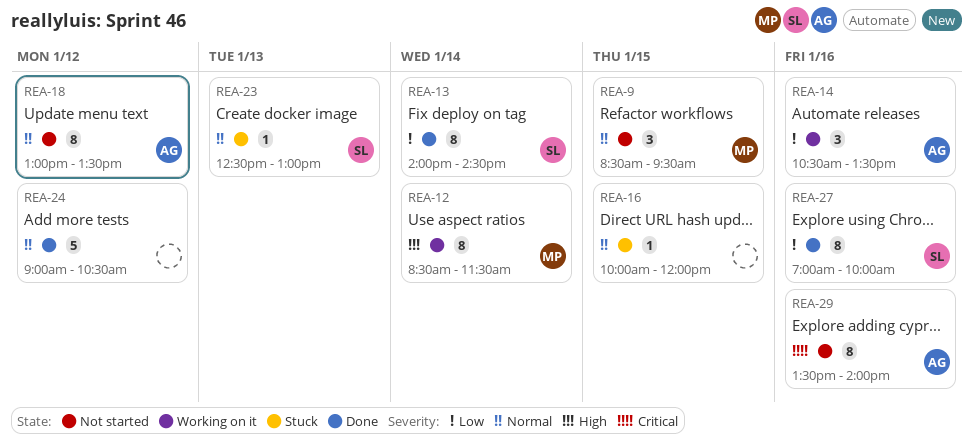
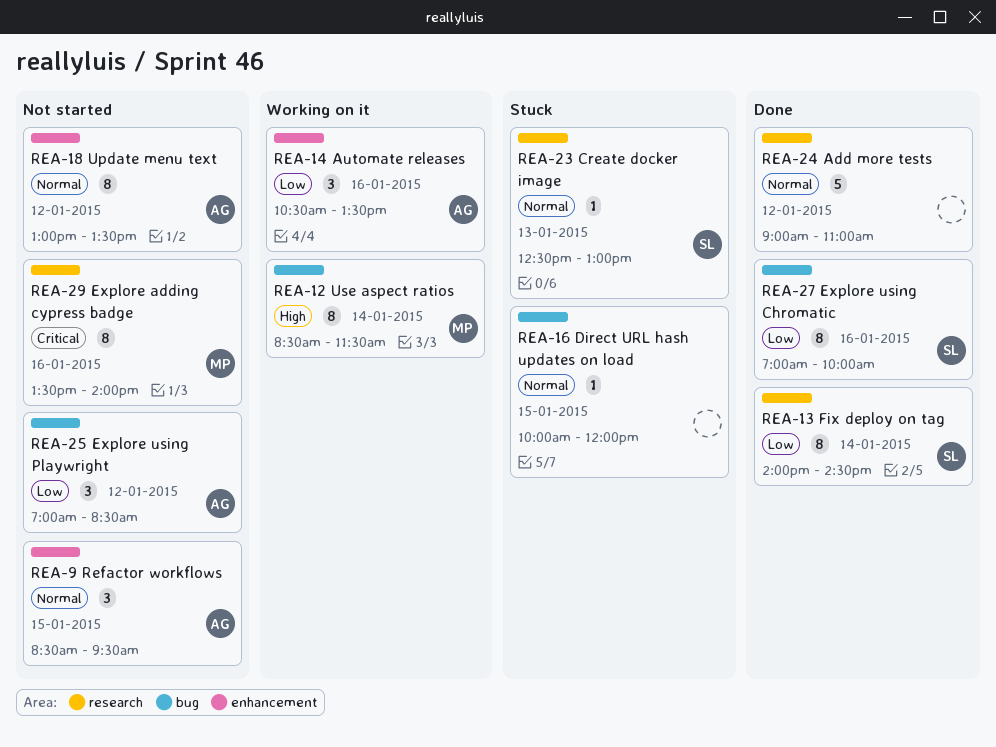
REA-9, owner: MP -> AG
REA-24, ends: 10:30 -> 11:00
REA-25: none -> present
REA-29, owner: AG -> MP

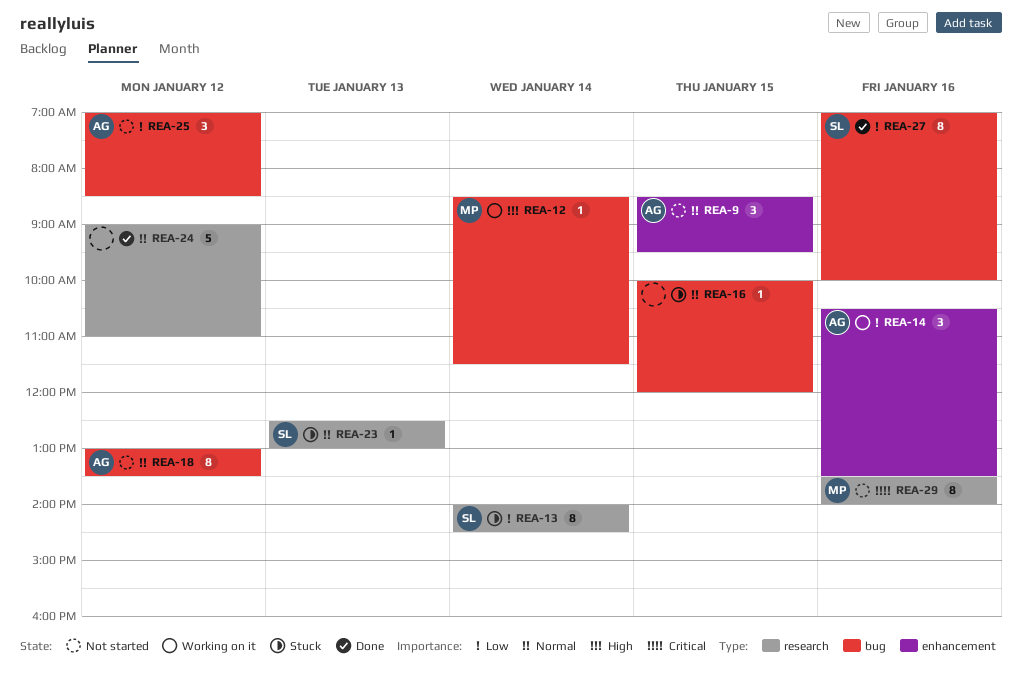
REA-12, estimate: 8 -> 1
REA-13, status: Done -> Stuck
REA-18, label: enhancement -> bug

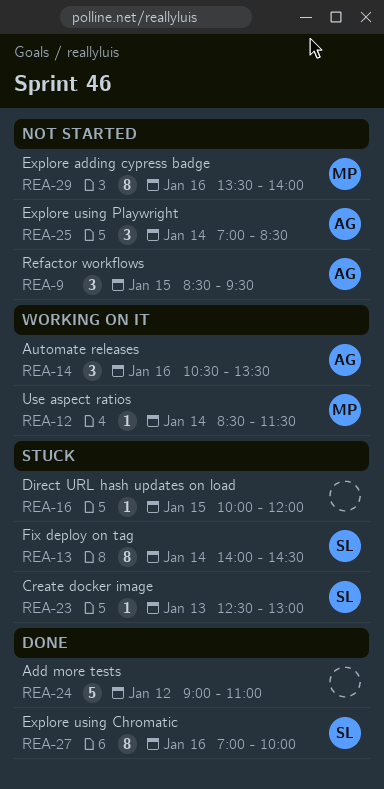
REA-18: present -> none
REA-25, day: Jan 12 -> Jan 14

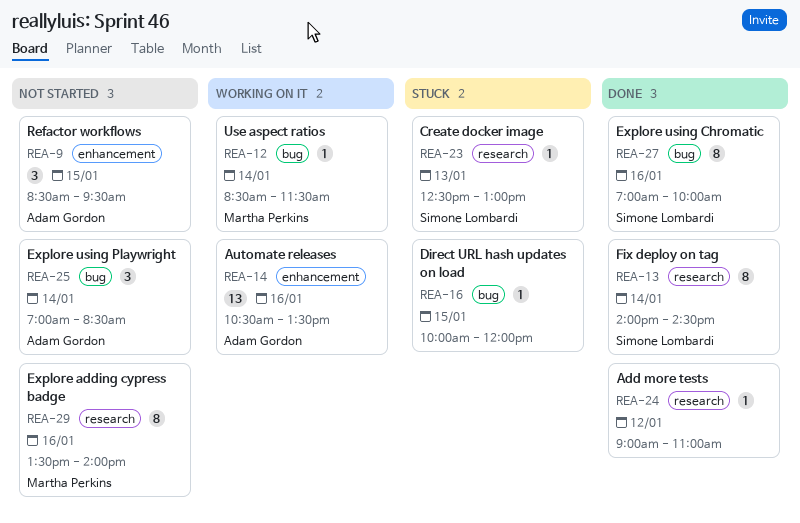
REA-13, status: Stuck -> Done
REA-14, estimate: 3 -> 13
REA-24, estimate: 5 -> 1

